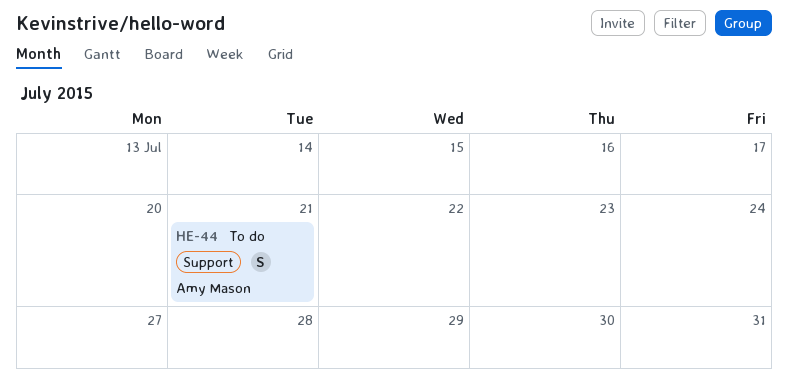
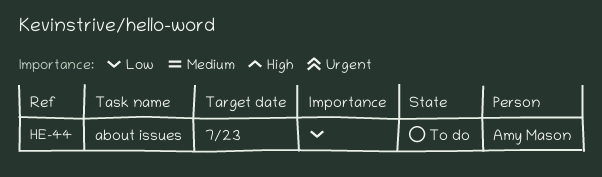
HE-44, due: Jul 21 -> Jul 23

